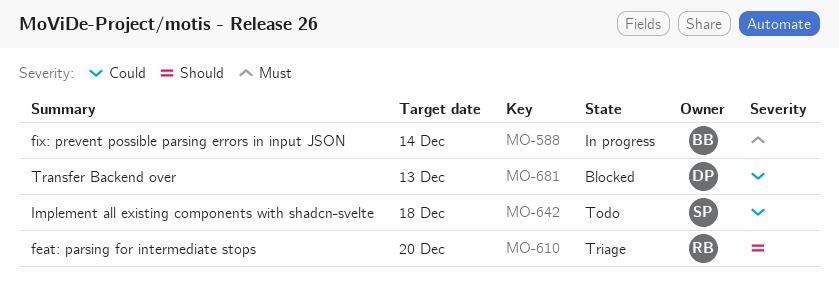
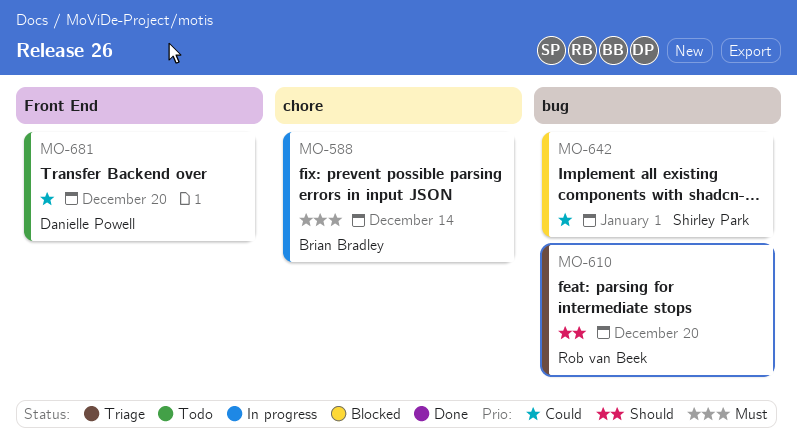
MO-642, status: Todo -> Blocked
MO-642, due: Dec 18 -> Jan 1
MO-681, status: Blocked -> Todo
MO-681, due: Dec 13 -> Dec 20

